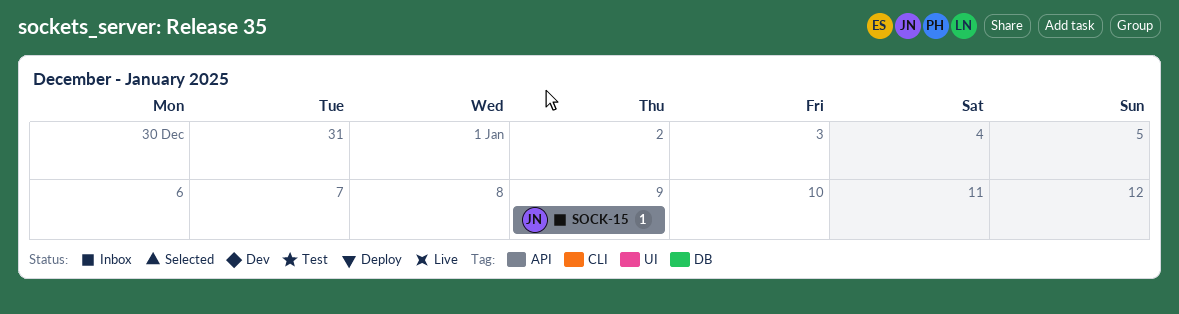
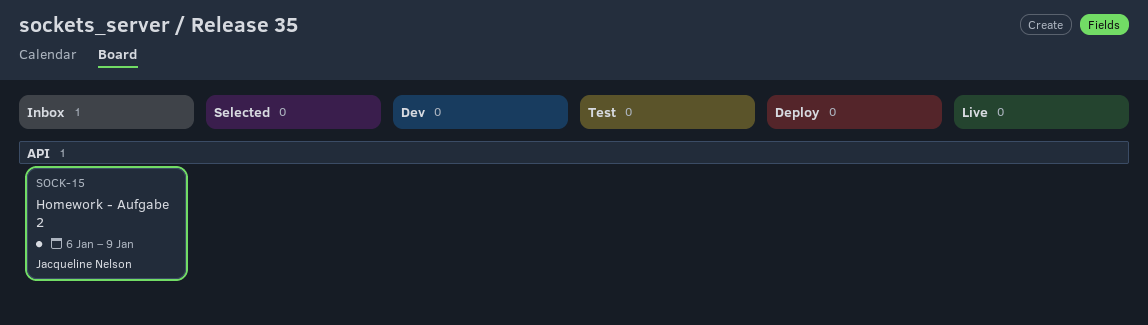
SOCK-15, start: Jan 9 -> Jan 6

